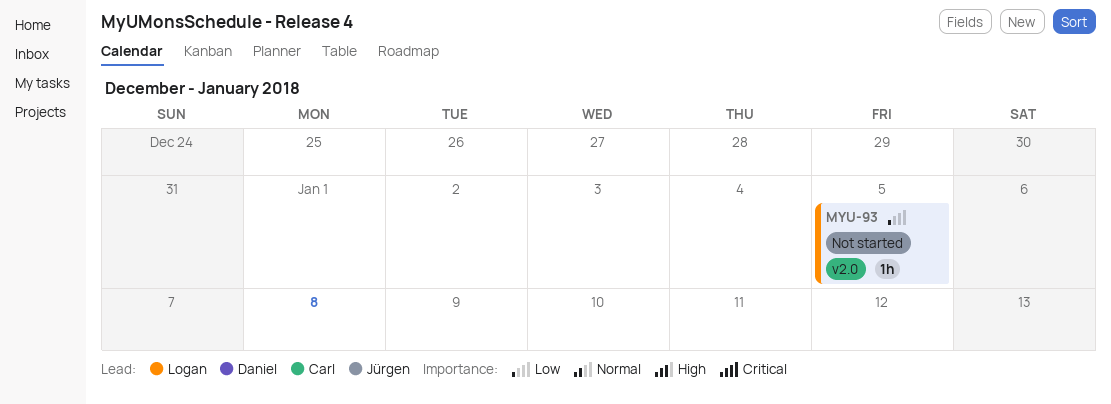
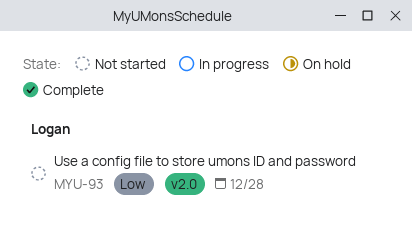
MYU-93, due: Jan 5 -> Dec 28

